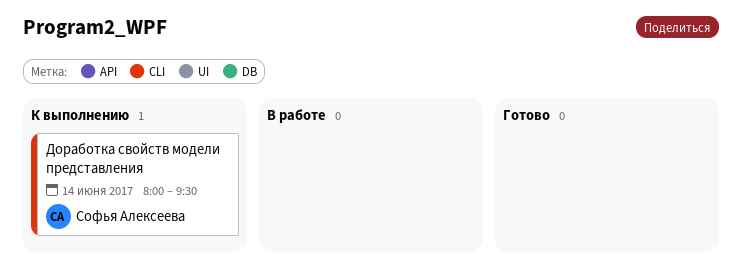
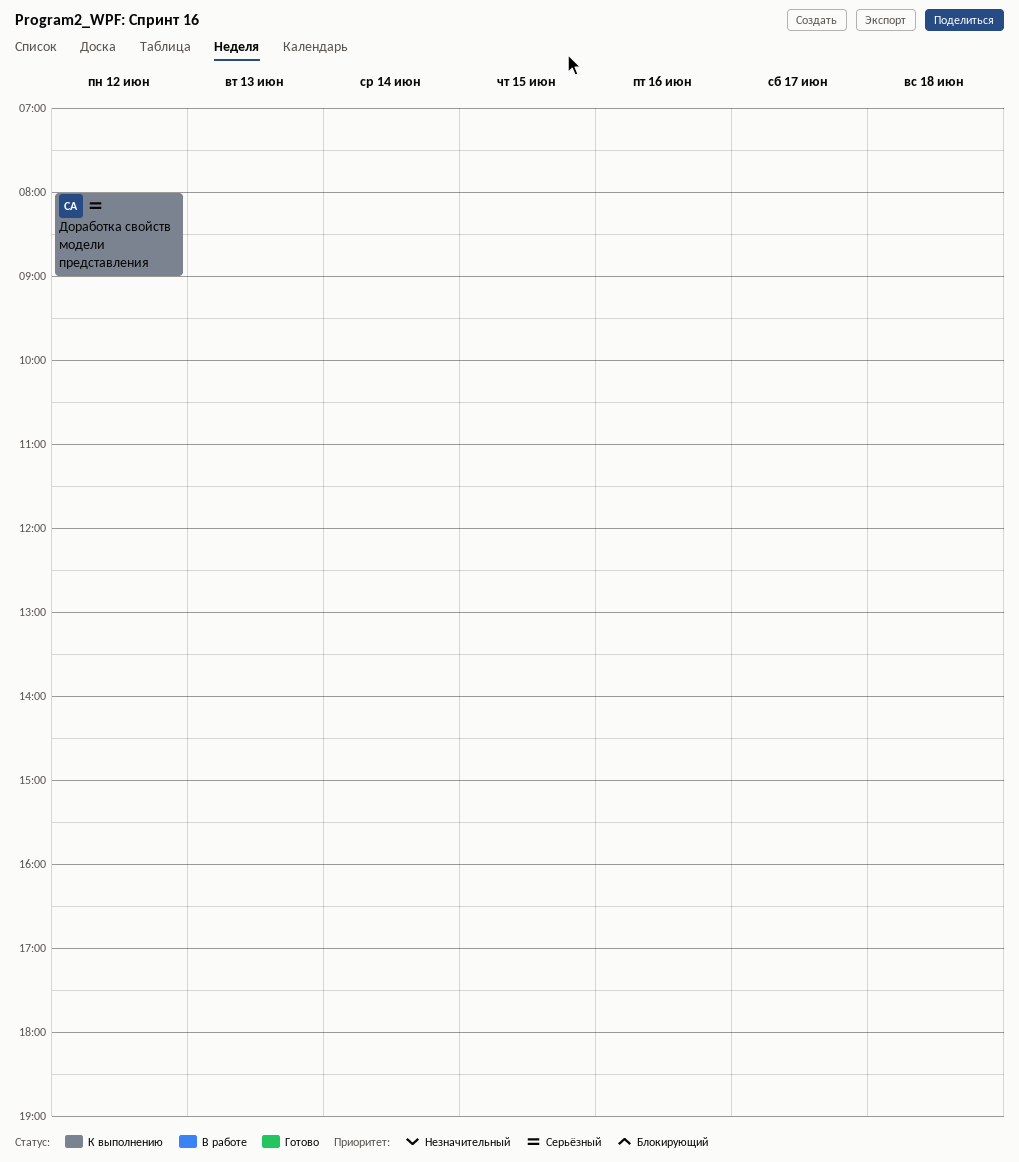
Доработка свойств модели представления, day: Jun 14 -> Jun 12
Доработка свойств модели представления, ends: 09:30 -> 09:00

